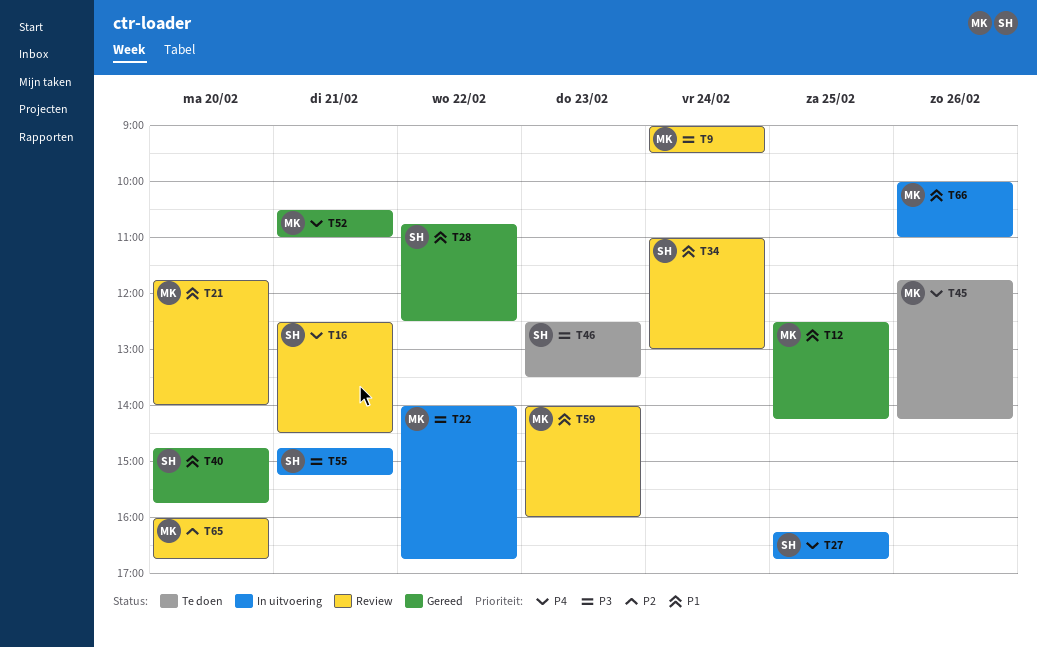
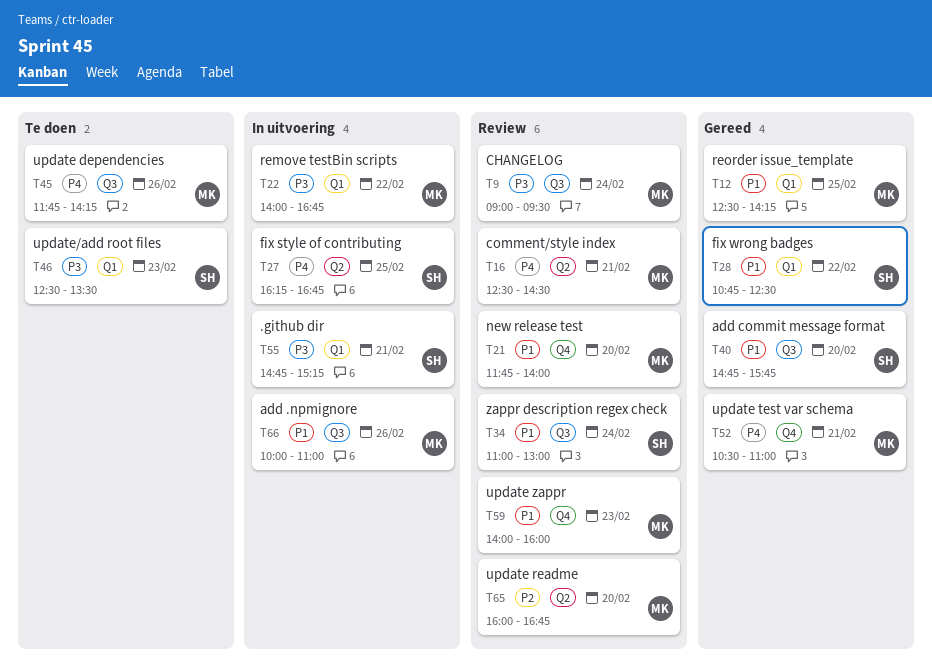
T16, owner: SH -> MK

